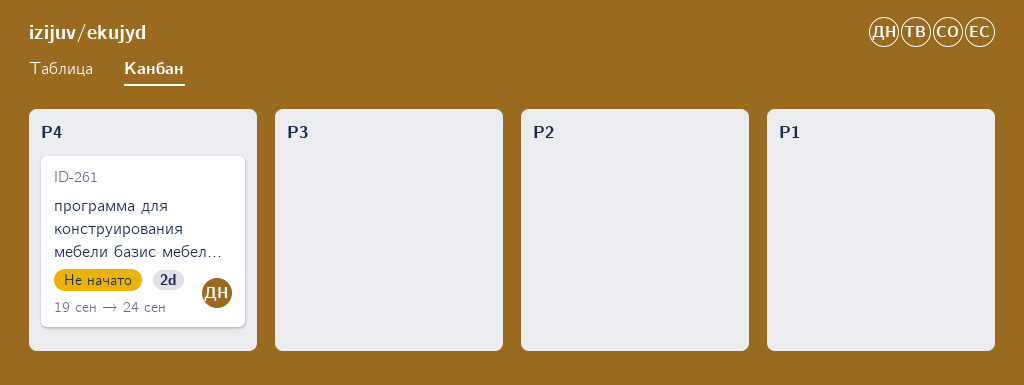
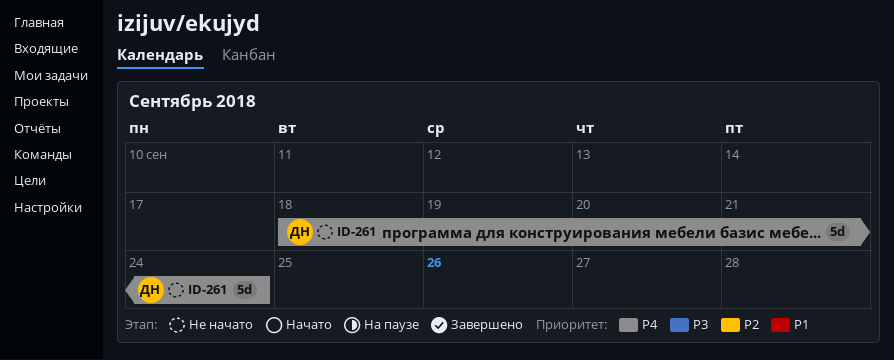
ID-261, estimate: 2d -> 5d
ID-261, start: Sep 19 -> Sep 18

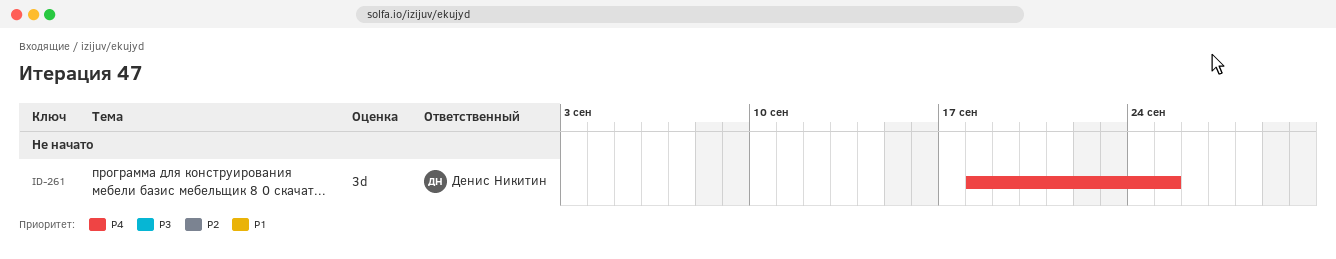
ID-261, estimate: 5d -> 3d
ID-261, due: Sep 24 -> Sep 25

